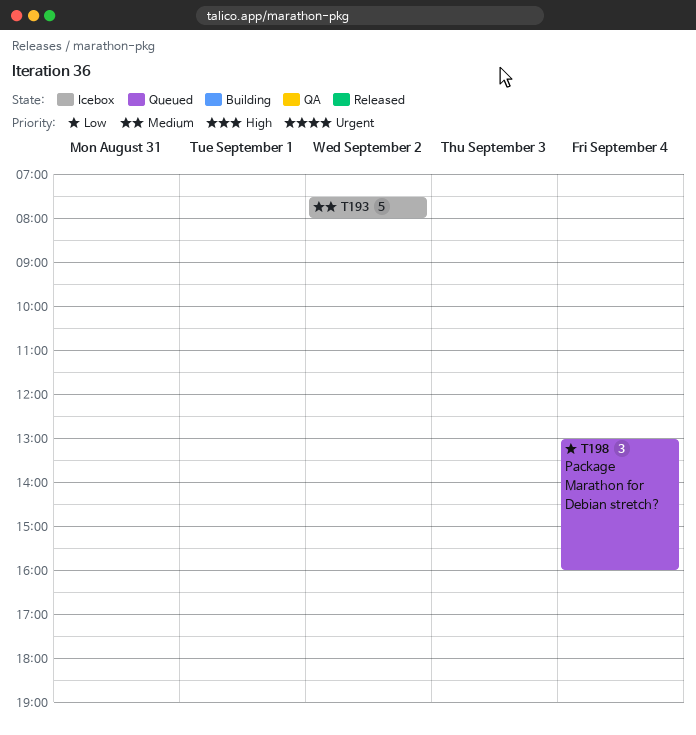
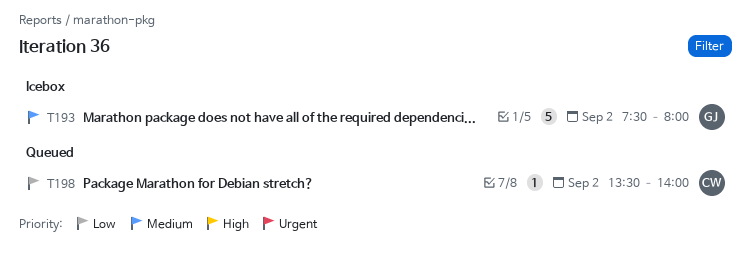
T198, estimate: 3 -> 1
T198, day: Sep 4 -> Sep 2
T198, begins: 13:00 -> 13:30
T198, ends: 16:00 -> 14:00

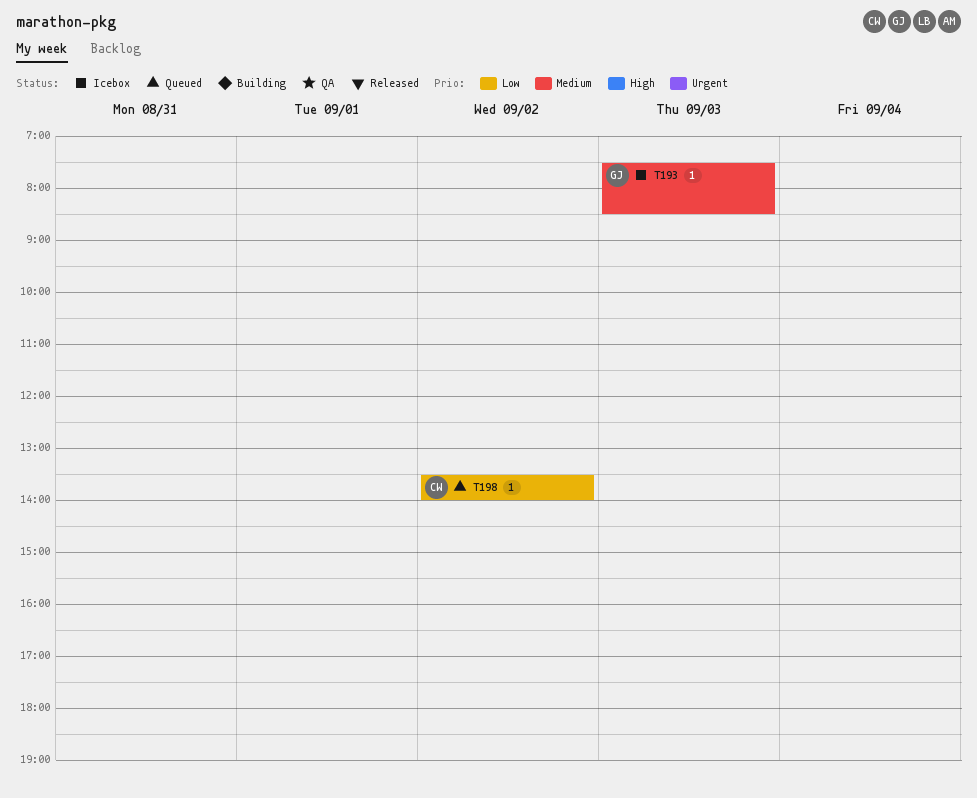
T193, estimate: 5 -> 1
T193, day: Sep 2 -> Sep 3
T193, ends: 08:00 -> 08:30

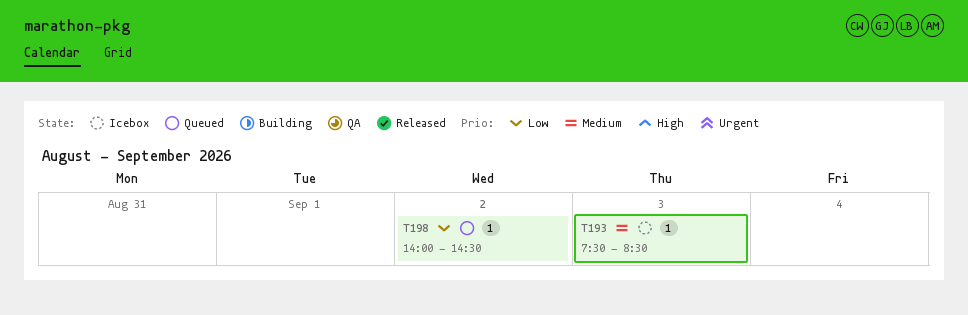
T198, begins: 13:30 -> 14:00
T198, ends: 14:00 -> 14:30

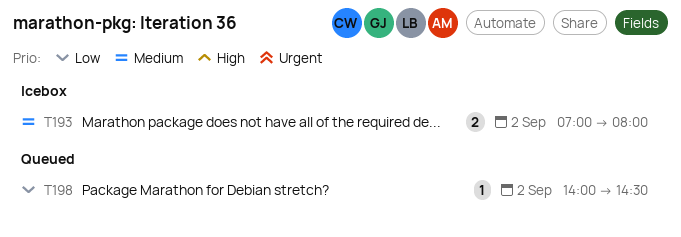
T193, estimate: 1 -> 2
T193, day: Sep 3 -> Sep 2
T193, begins: 07:30 -> 07:00
T193, ends: 08:30 -> 08:00

